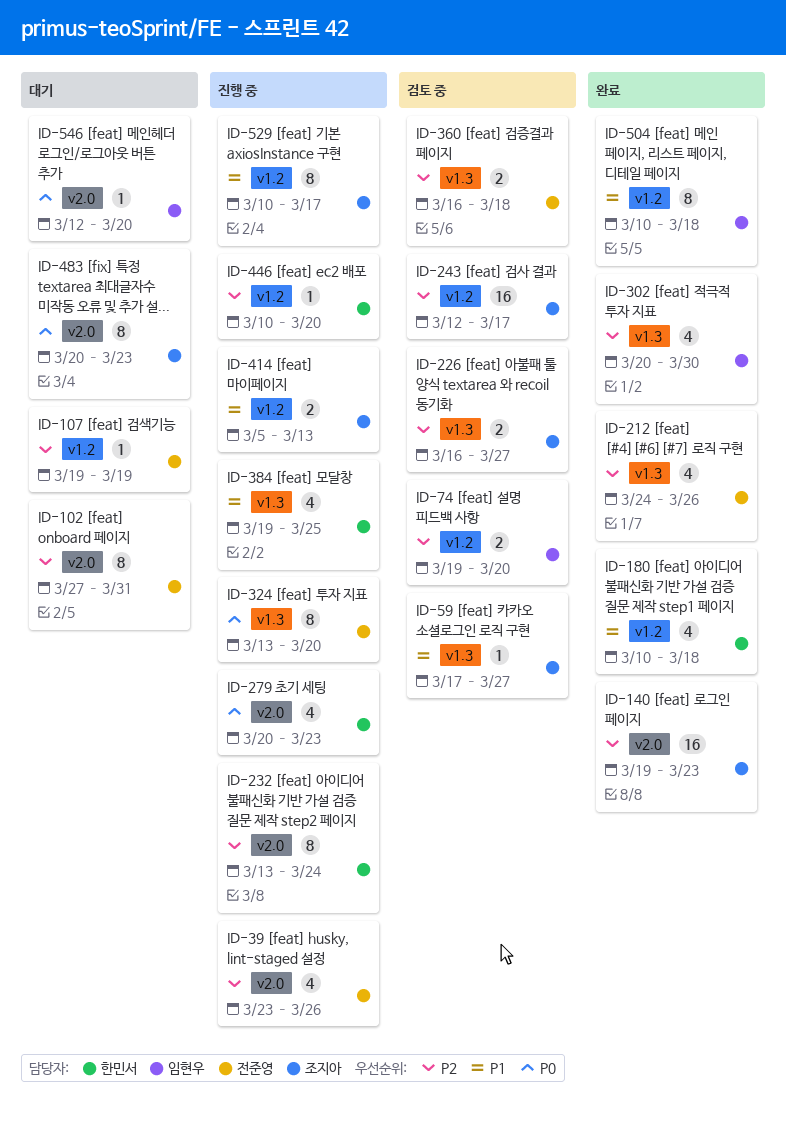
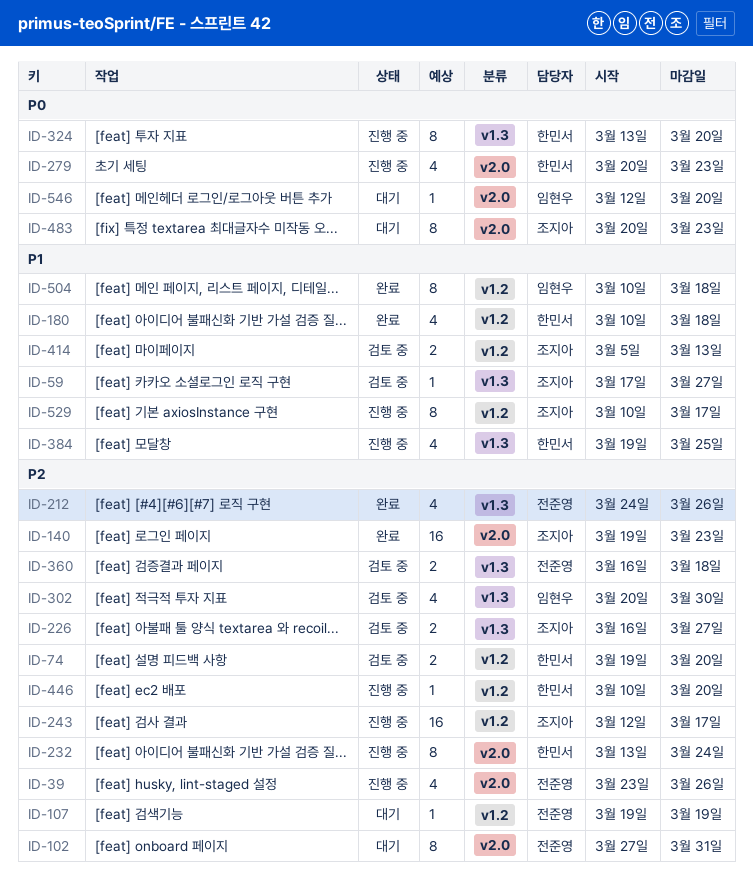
ID-74, owner: 임현우 -> 한민서
ID-243, status: 검토 중 -> 진행 중
ID-302, status: 완료 -> 검토 중
ID-324, owner: 전준영 -> 한민서
ID-414, status: 진행 중 -> 검토 중

